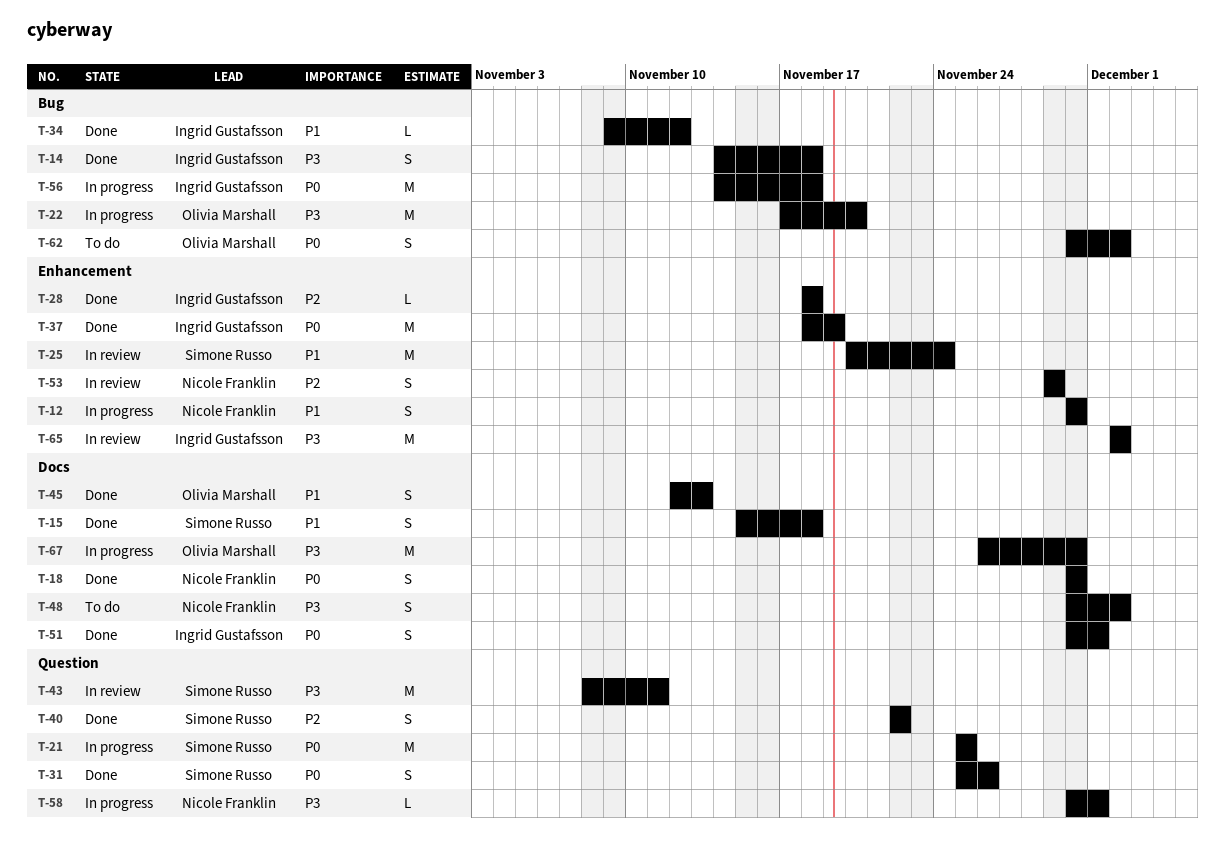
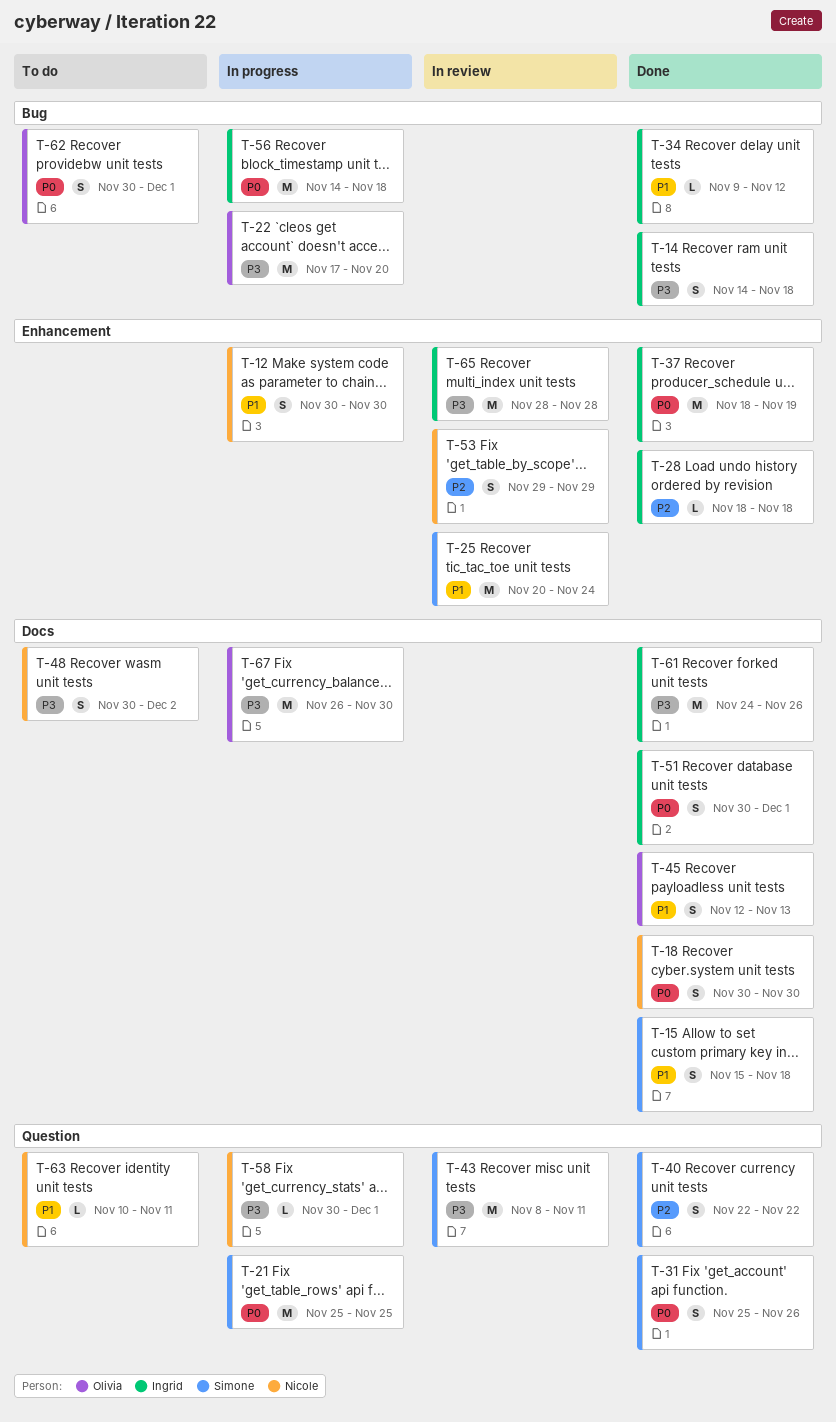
T-61: none -> present
T-62, due: Dec 2 -> Dec 1
T-63: none -> present
T-65, start: Dec 2 -> Nov 28
T-65, due: Dec 2 -> Nov 28

